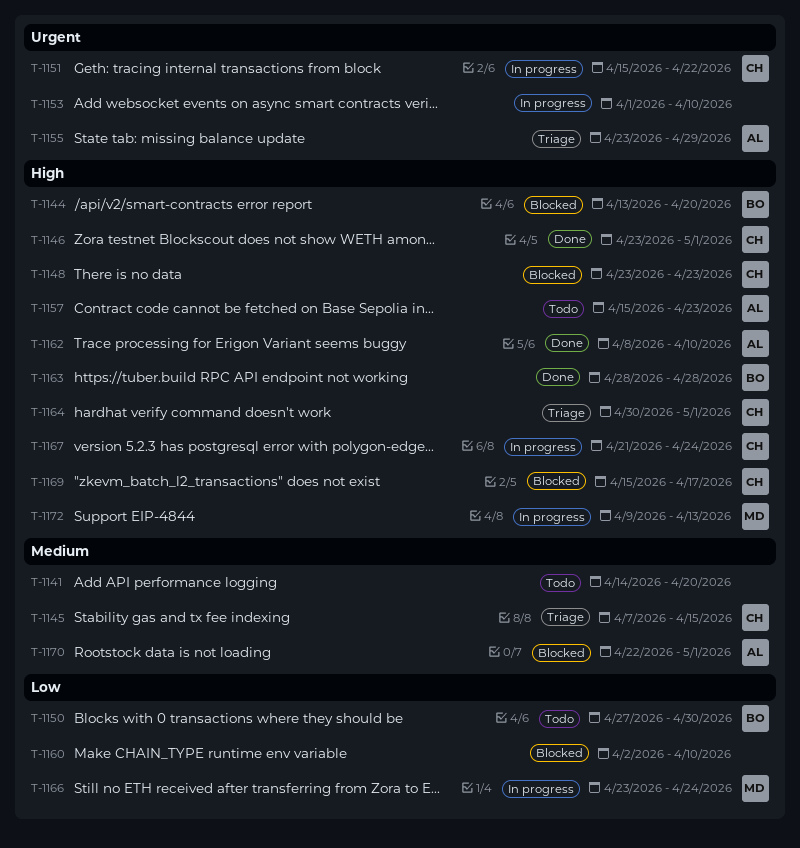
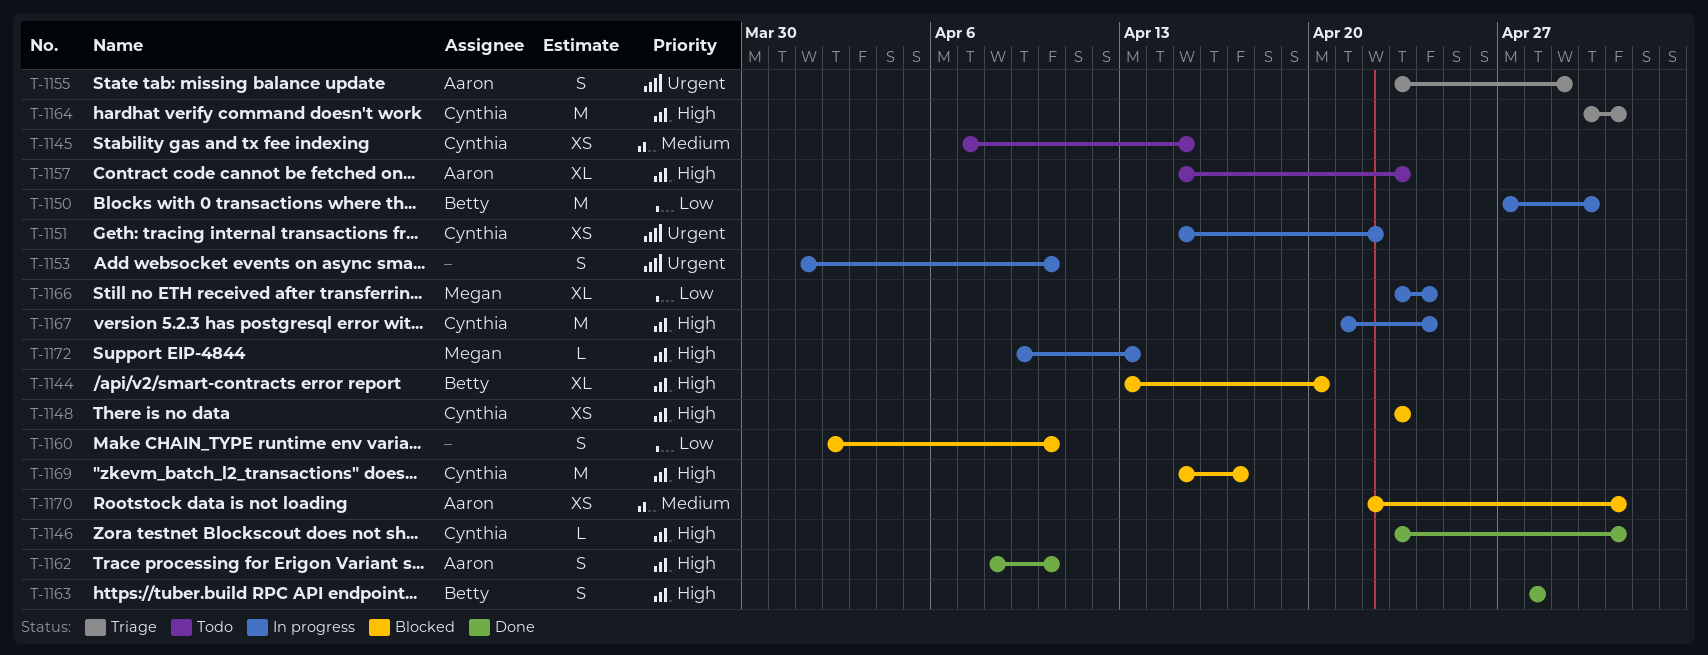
T-1141: present -> none
T-1145, status: Triage -> Todo
T-1150, status: Todo -> In progress

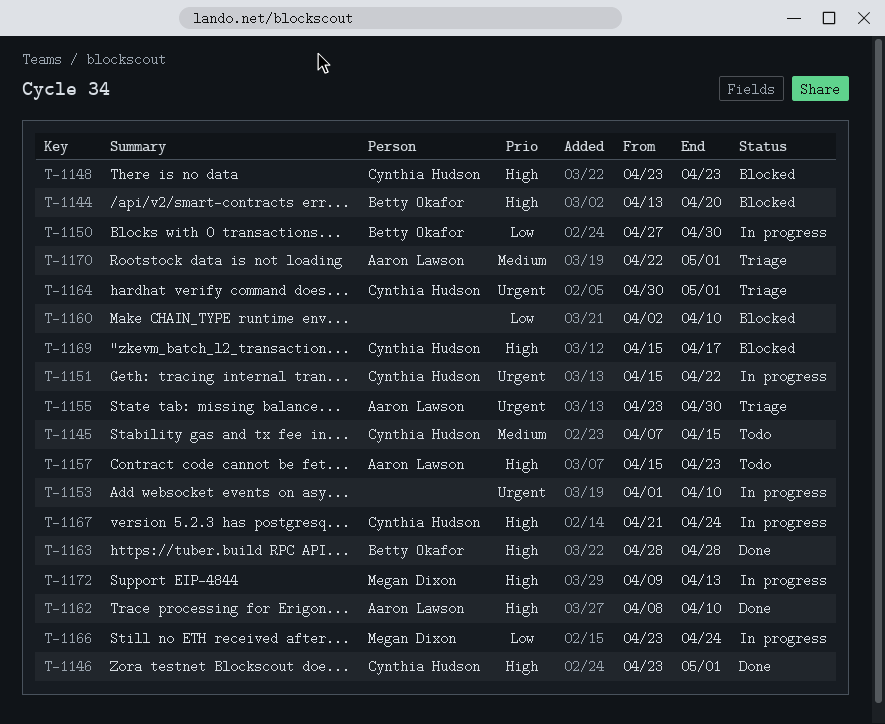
T-1155, due: Apr 29 -> Apr 30
T-1164, priority: High -> Urgent
T-1170, status: Blocked -> Triage

